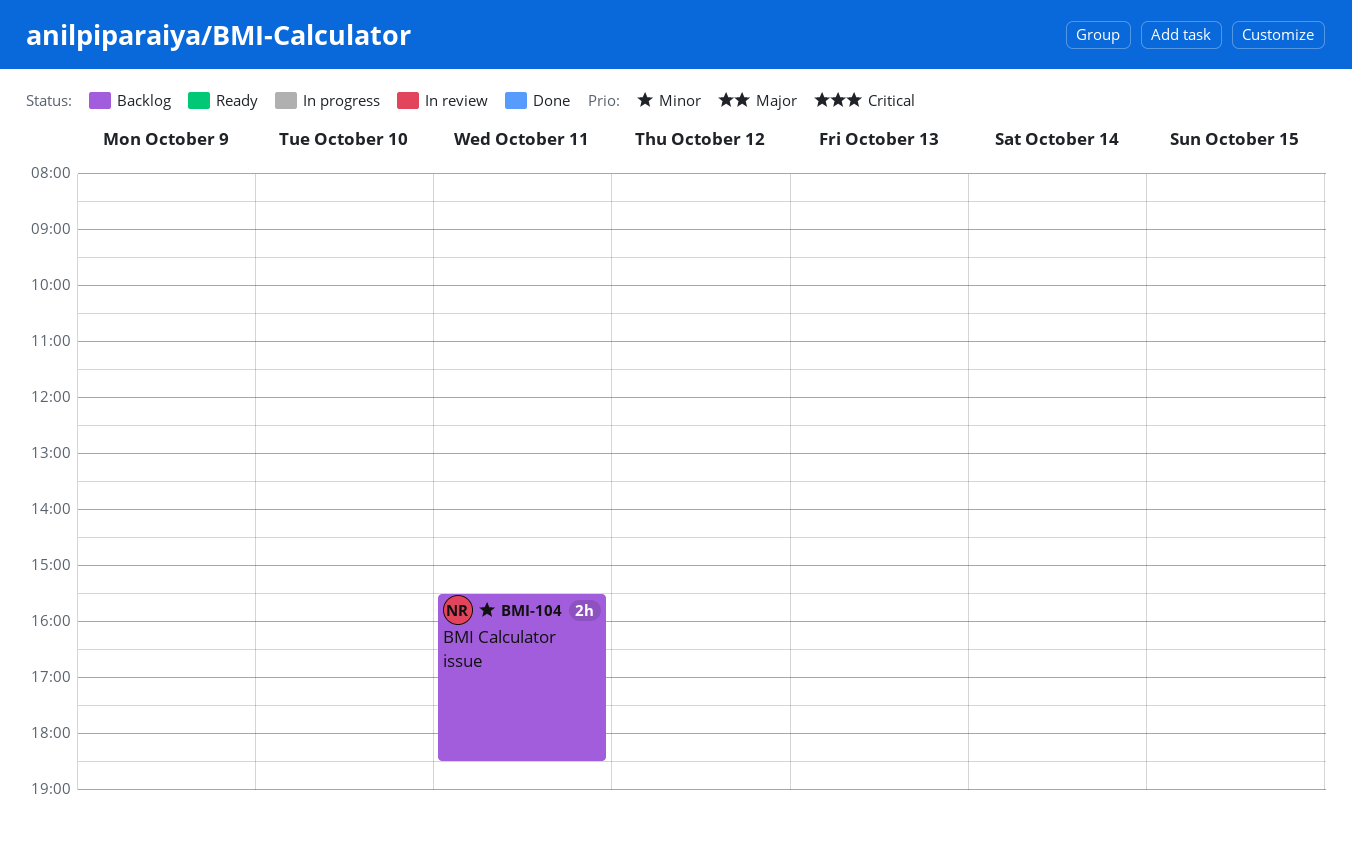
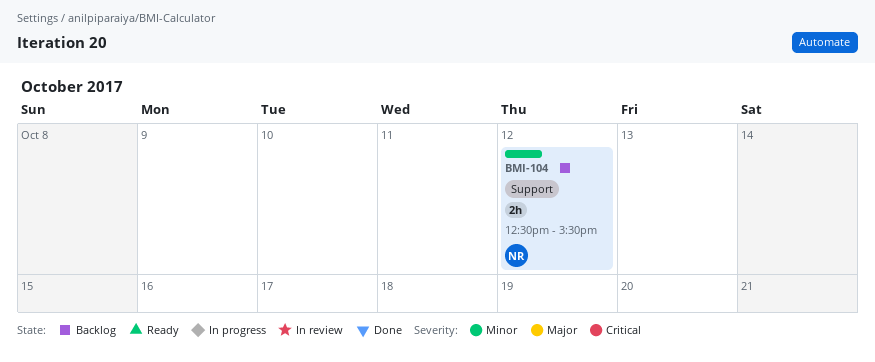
BMI-104, day: Oct 11 -> Oct 12
BMI-104, begins: 15:30 -> 12:30
BMI-104, ends: 18:30 -> 15:30

